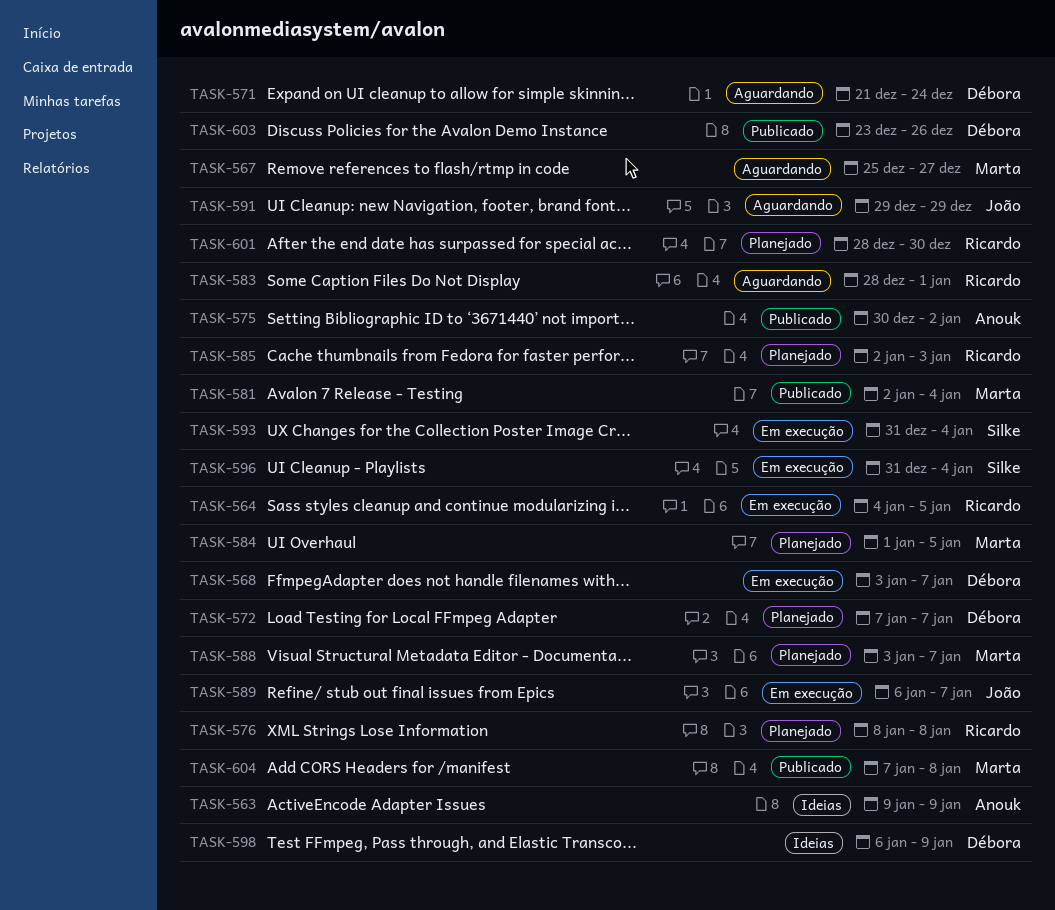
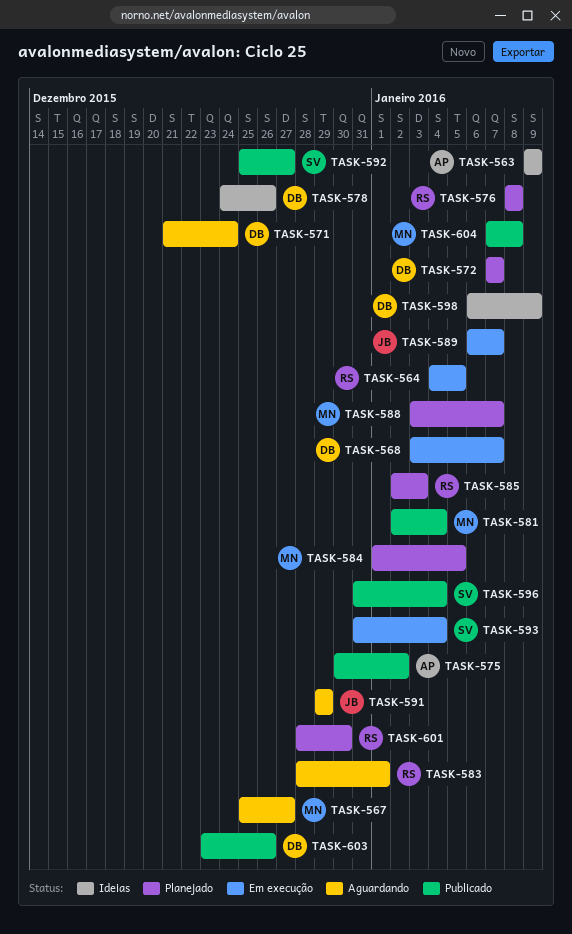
TASK-578: none -> present
TASK-592: none -> present
TASK-596, status: Em execução -> Publicado

